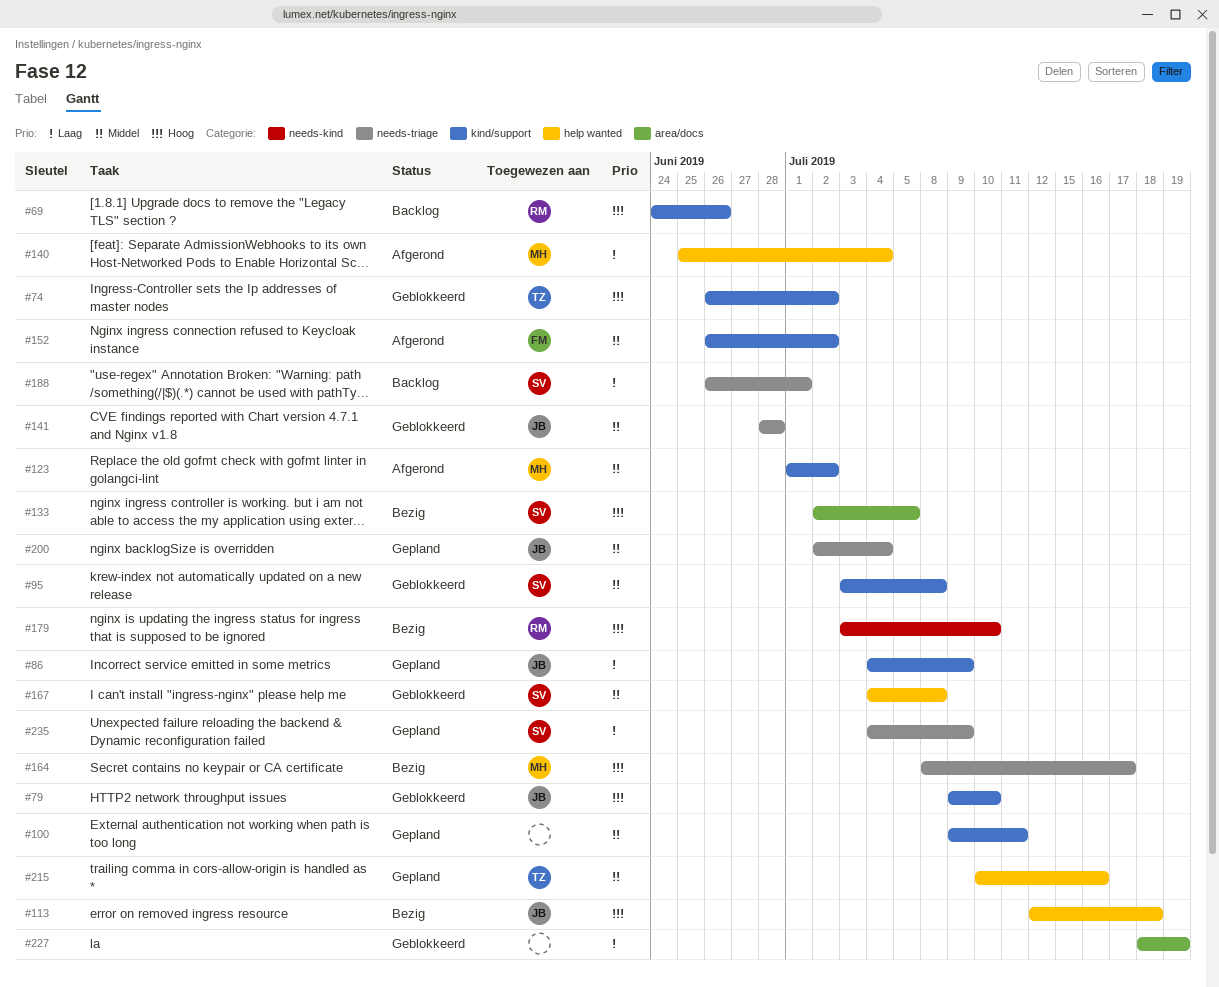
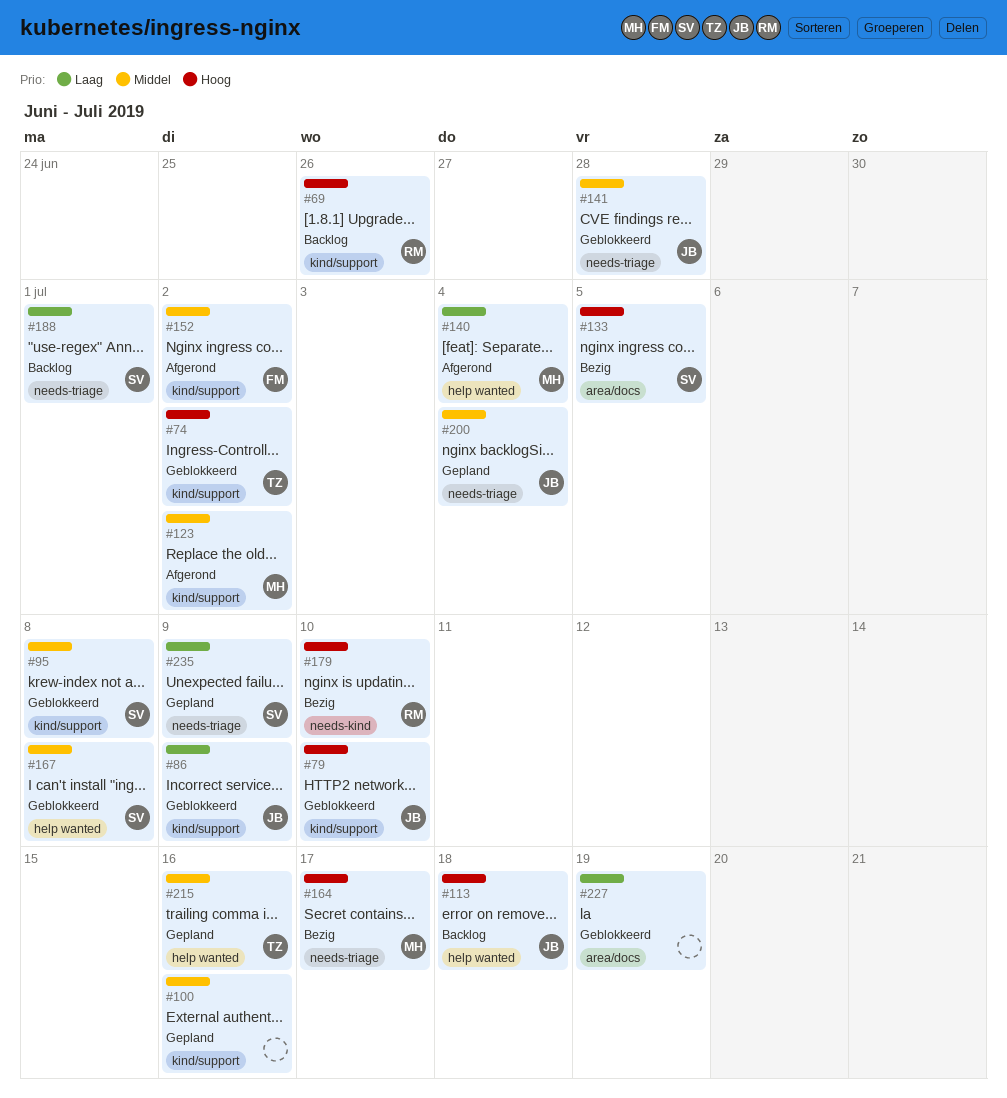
#86, status: Gepland -> Geblokkeerd
#100, due: Jul 11 -> Jul 16
#113, status: Bezig -> Backlog

